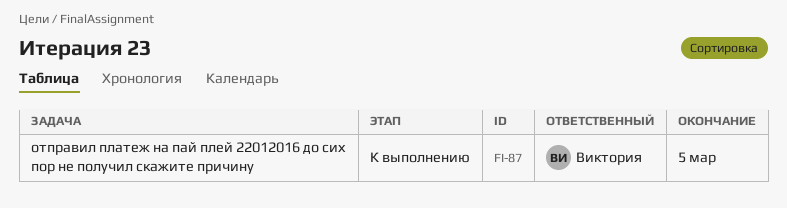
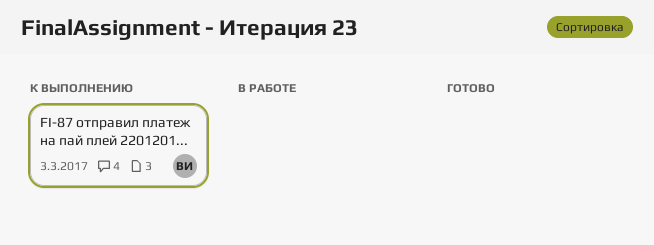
FI-87, due: Mar 5 -> Mar 3

